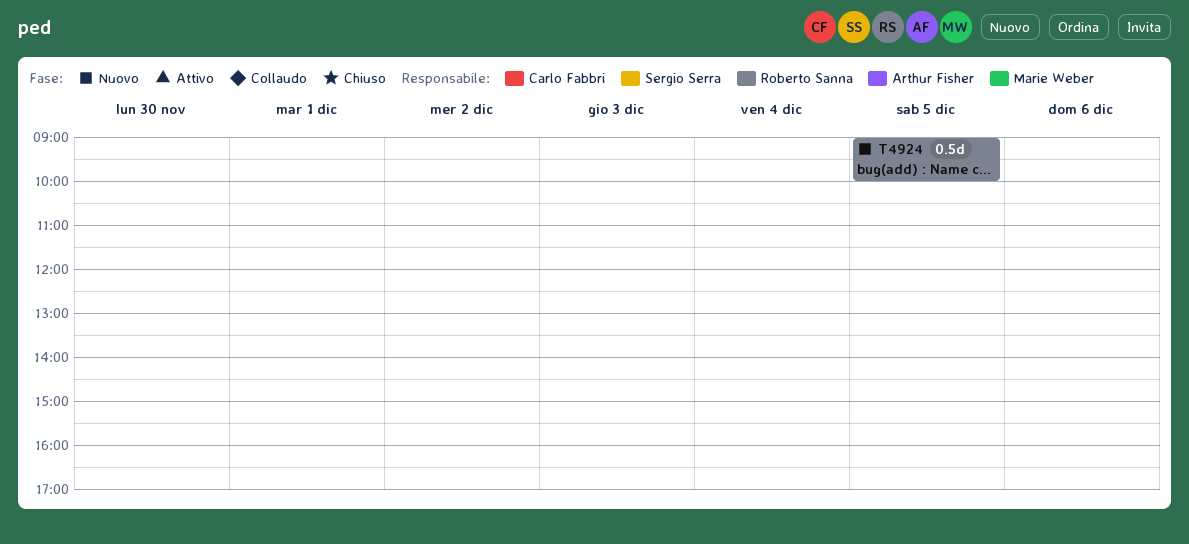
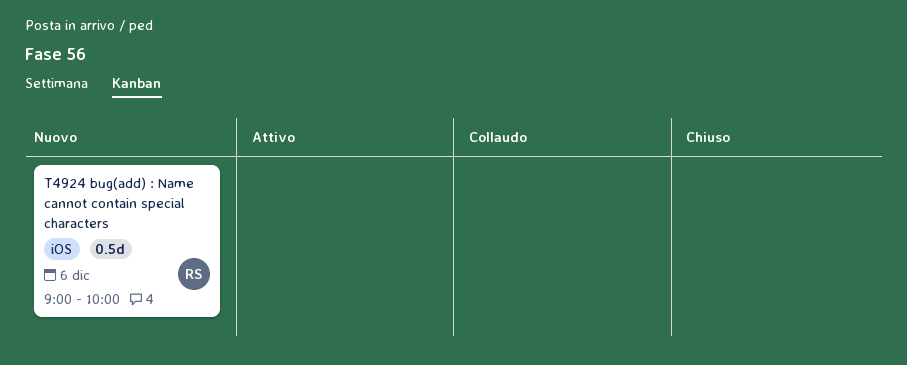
T4924, day: Dec 5 -> Dec 6

